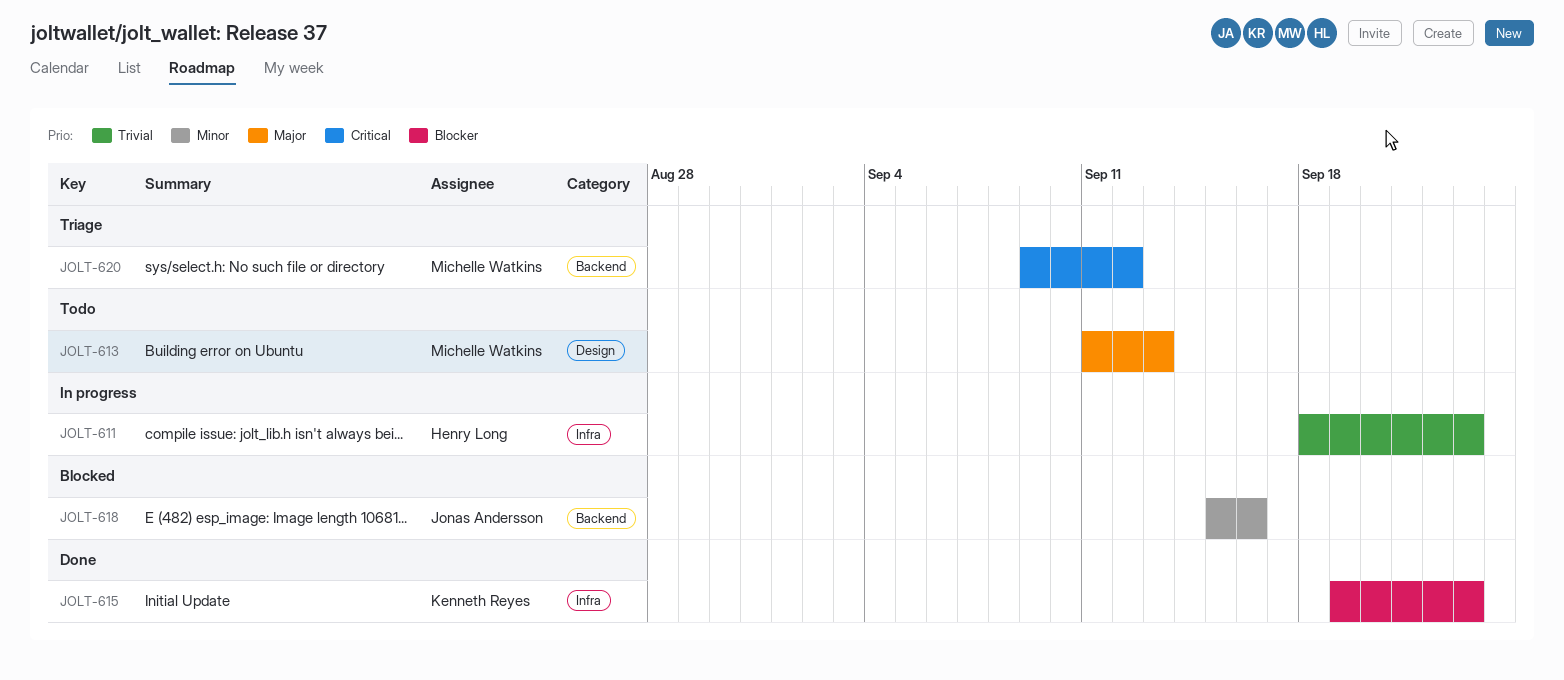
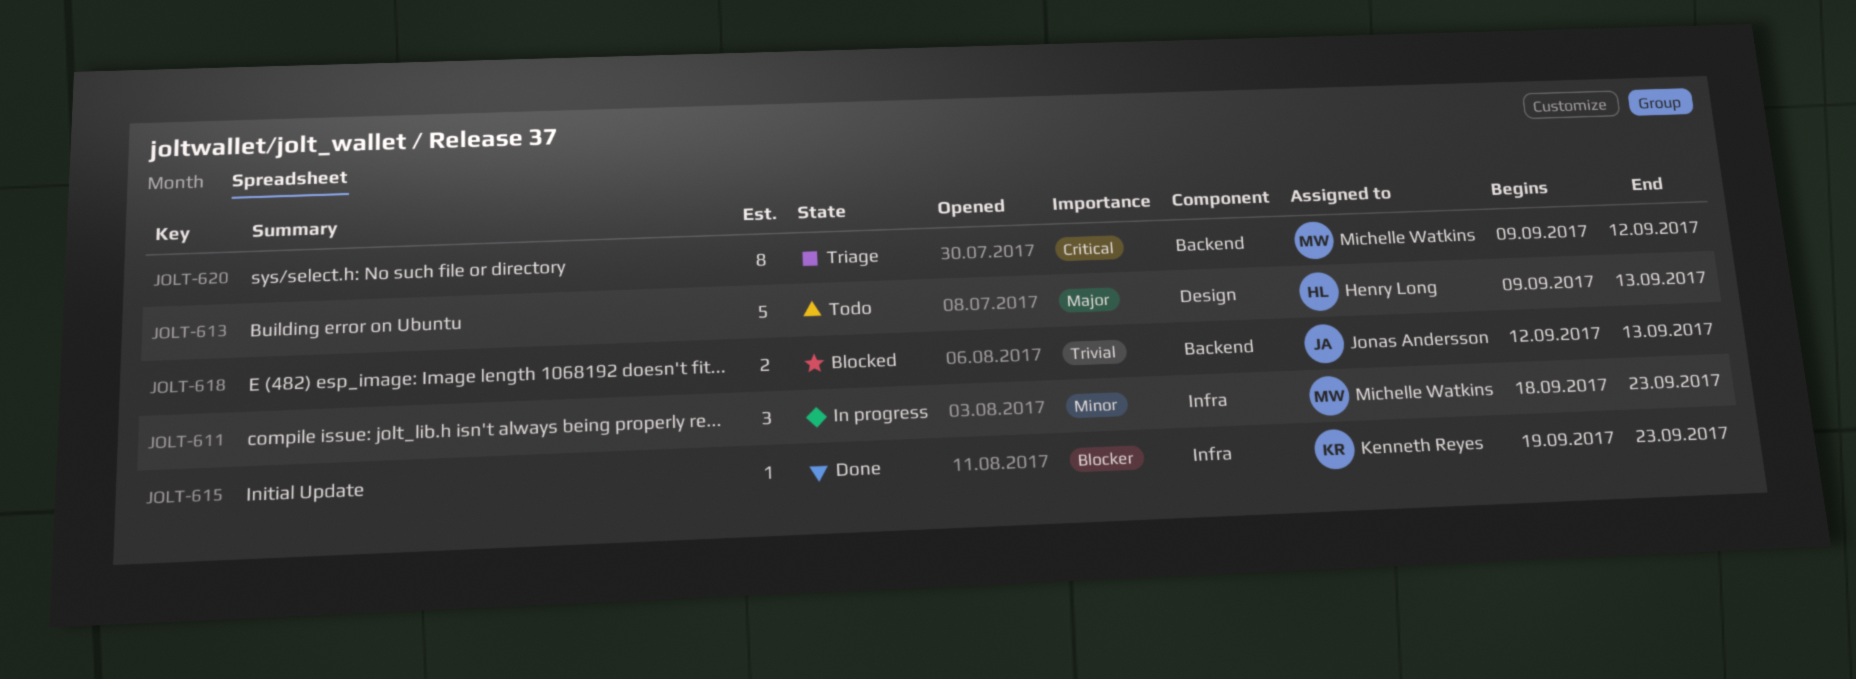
JOLT-611, owner: Henry Long -> Michelle Watkins
JOLT-611, priority: Trivial -> Minor
JOLT-613, owner: Michelle Watkins -> Henry Long
JOLT-613, start: Sep 11 -> Sep 9
JOLT-618, priority: Minor -> Trivial
JOLT-618, start: Sep 15 -> Sep 12
JOLT-618, due: Sep 16 -> Sep 13

